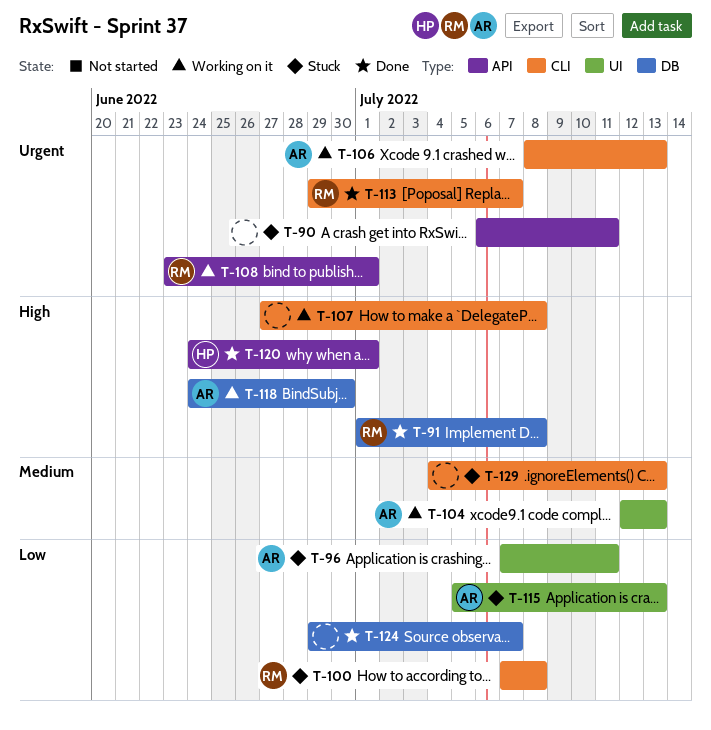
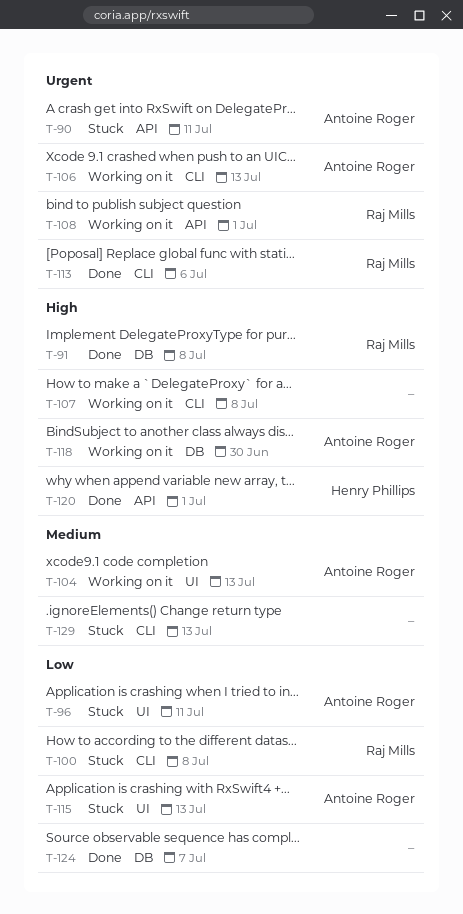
T-90, owner: none -> Antoine Roger
T-113, due: Jul 7 -> Jul 6

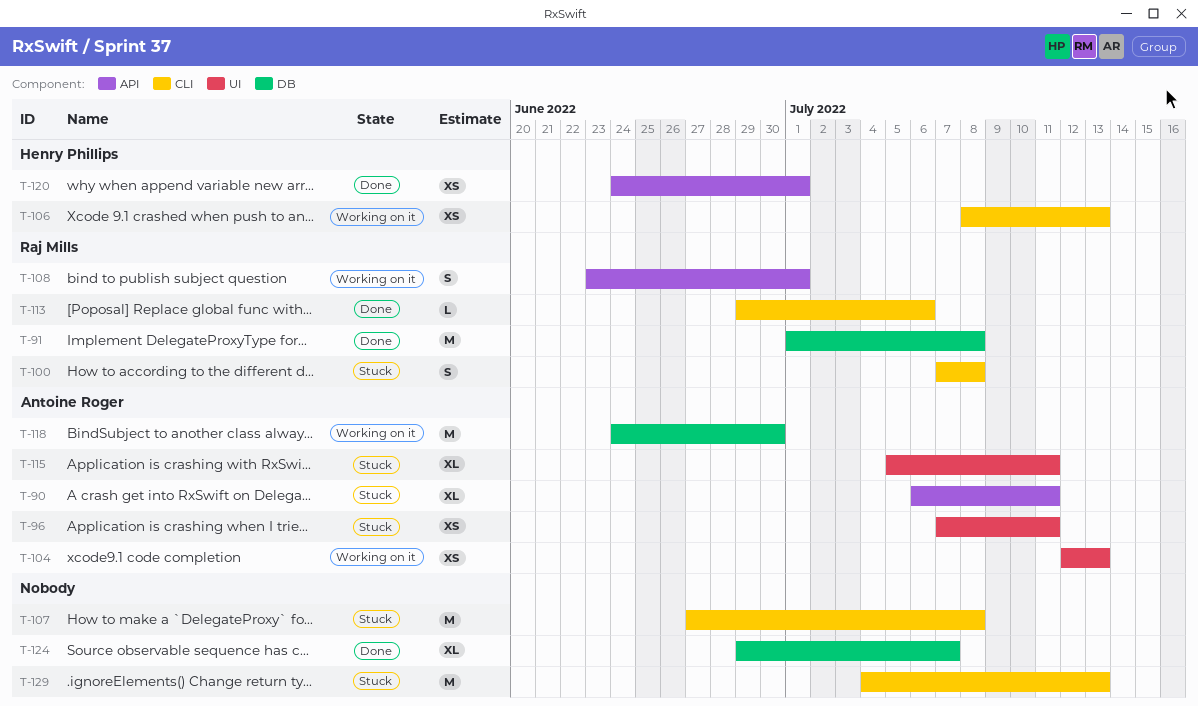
T-106, owner: Antoine Roger -> Henry Phillips
T-107, status: Working on it -> Stuck
T-115, due: Jul 13 -> Jul 11

